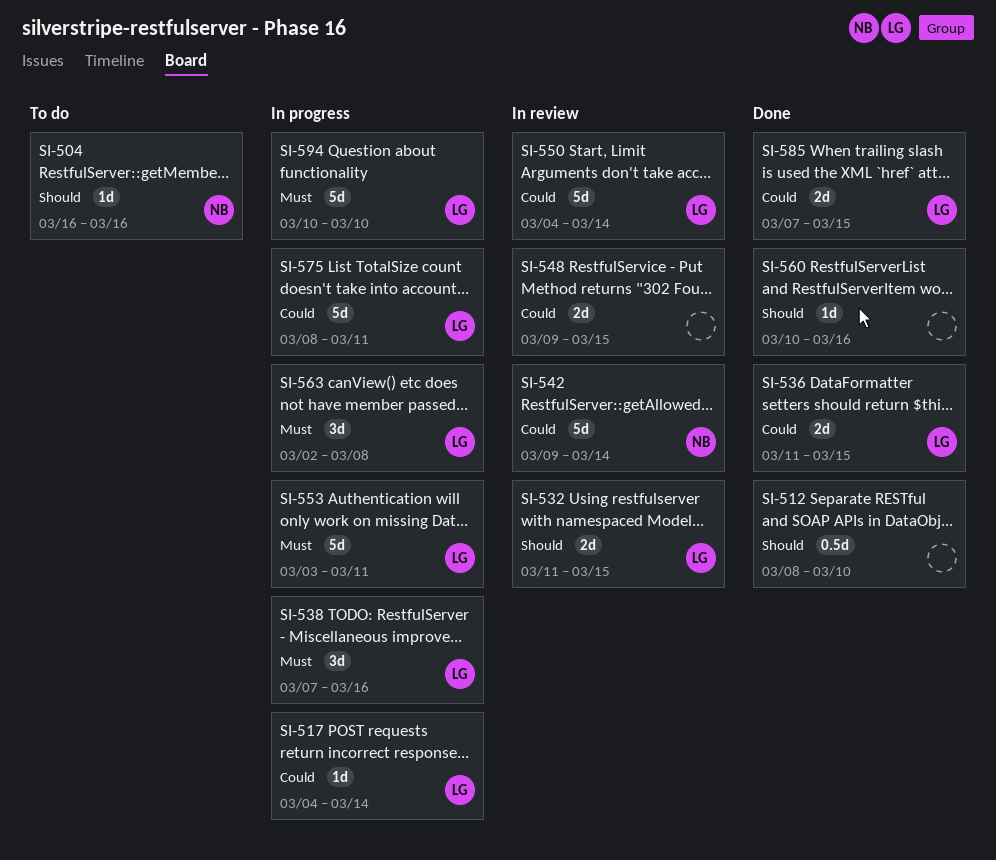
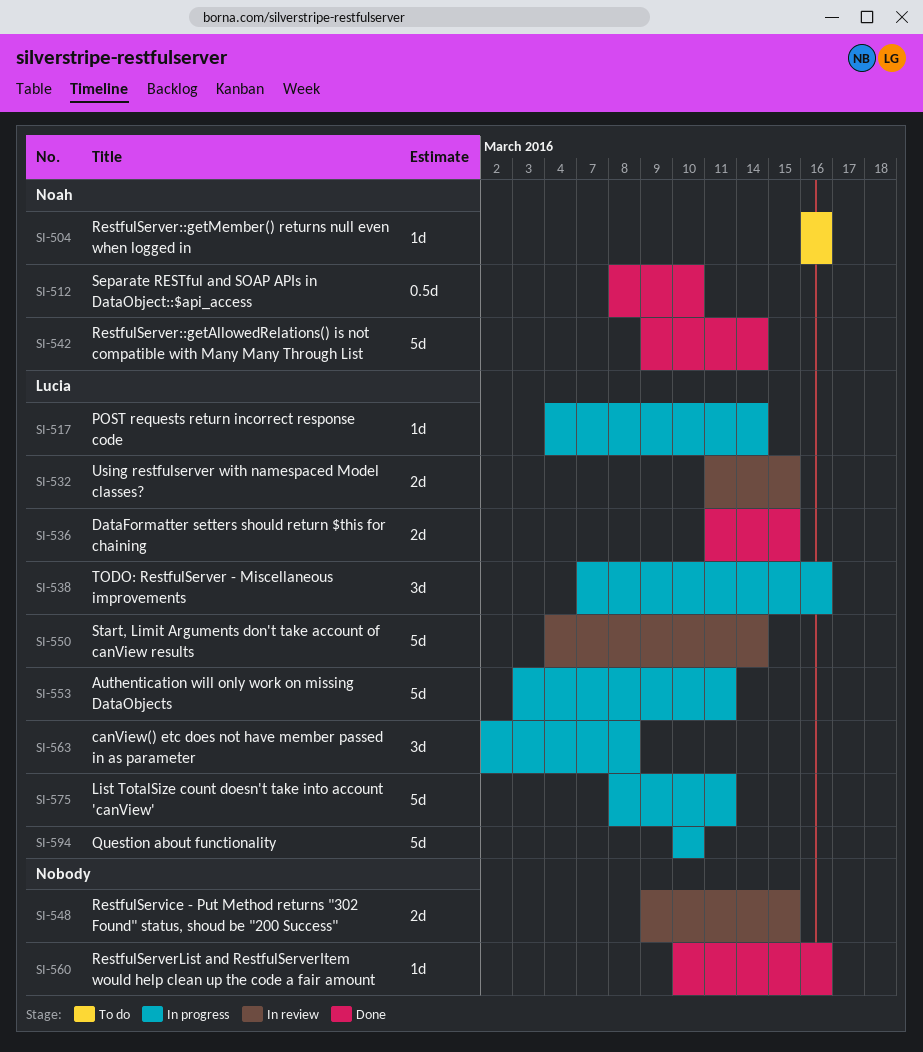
SI-512, owner: none -> Noah
SI-542, status: In review -> Done
SI-585: present -> none

